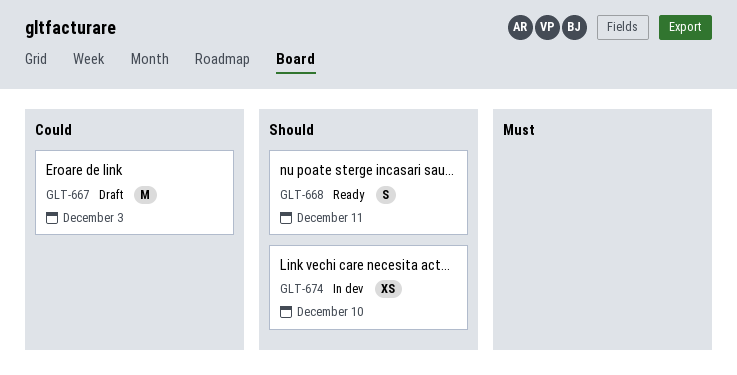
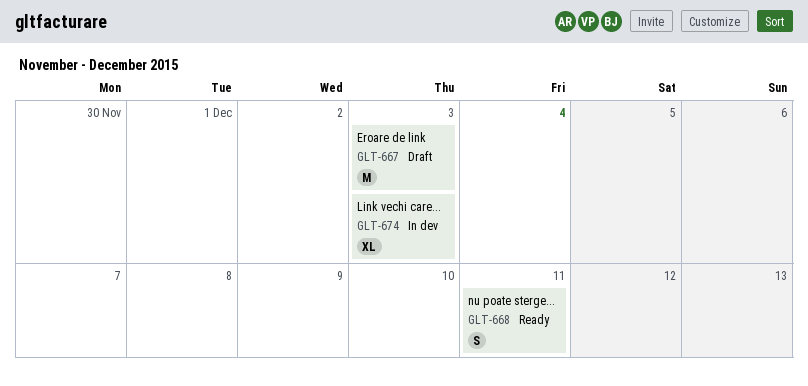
GLT-674, estimate: XS -> XL
GLT-674, due: Dec 10 -> Dec 3

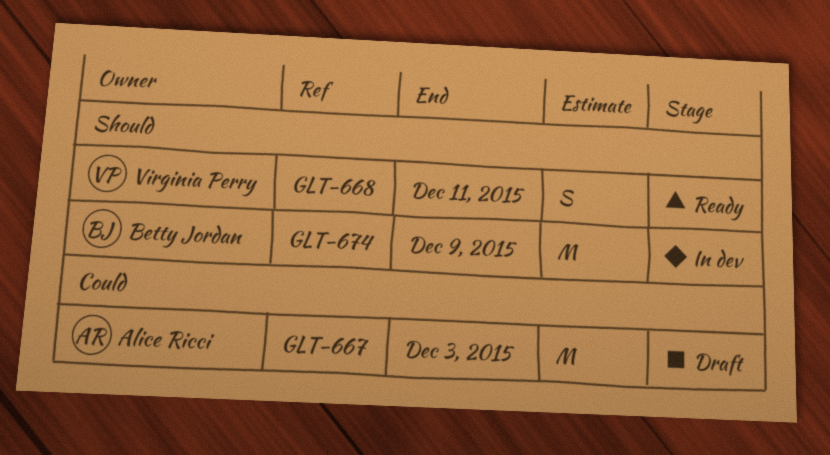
GLT-674, estimate: XL -> M
GLT-674, due: Dec 3 -> Dec 9

